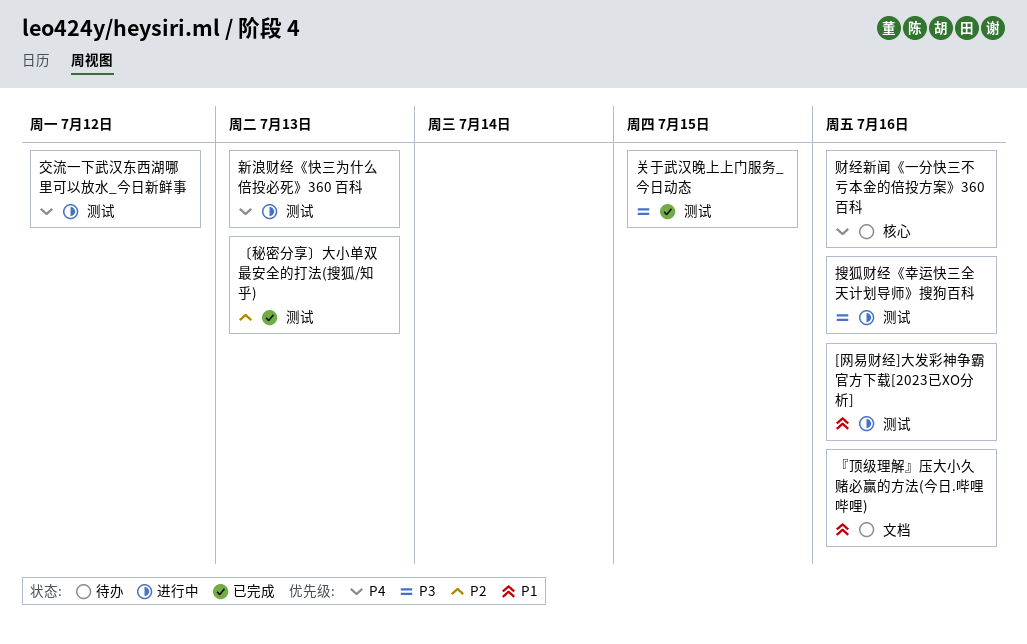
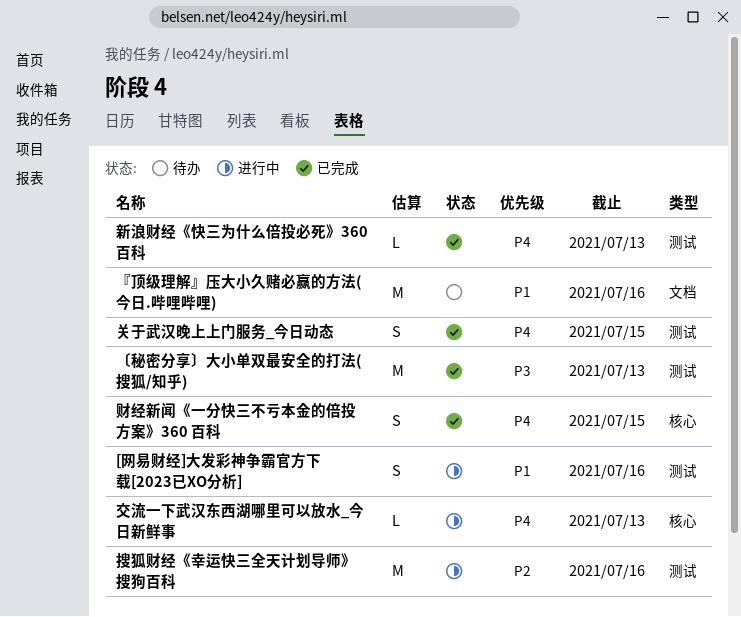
〔秘密分享〕大小单双最安全的打法(搜狐/知乎), priority: P2 -> P3
交流一下武汉东西湖哪里可以放水_今日新鲜事, label: 测试 -> 核心
交流一下武汉东西湖哪里可以放水_今日新鲜事, due: Jul 12 -> Jul 13
关于武汉晚上上门服务_今日动态, priority: P3 -> P4
搜狐财经《幸运快三全天计划导师》搜狗百科, priority: P3 -> P2
新浪财经《快三为什么倍投必死》360 百科, status: 进行中 -> 已完成
财经新闻《一分快三不亏本金的倍投方案》360 百科, status: 待办 -> 已完成
财经新闻《一分快三不亏本金的倍投方案》360 百科, due: Jul 16 -> Jul 15

